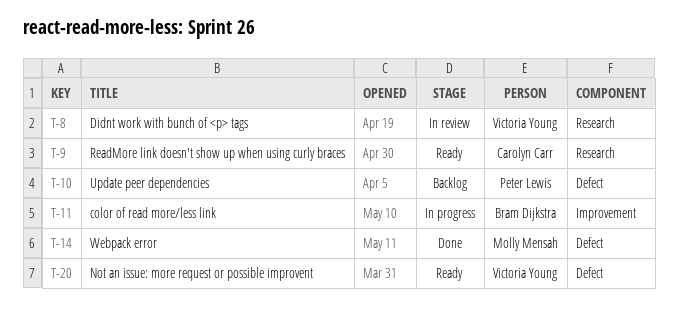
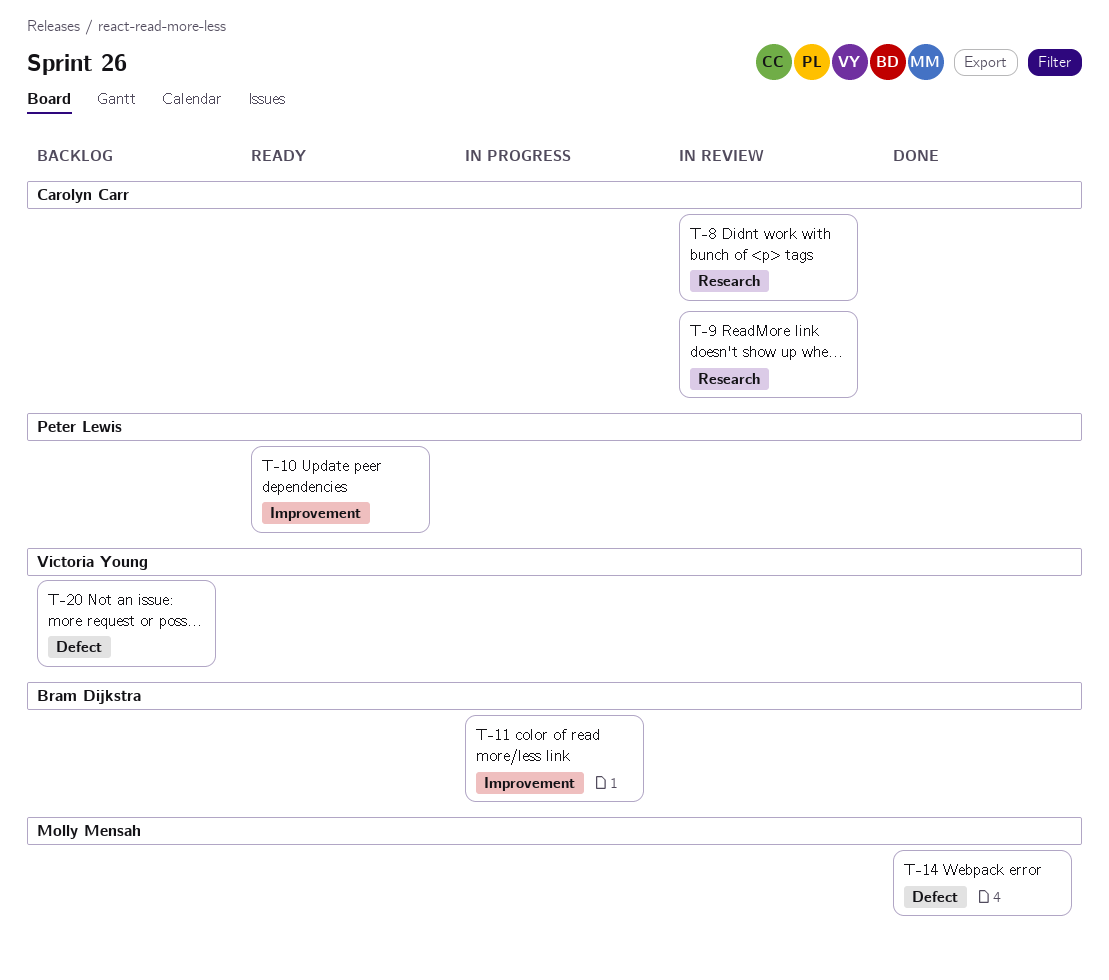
T-8, owner: Victoria Young -> Carolyn Carr
T-9, status: Ready -> In review
T-10, status: Backlog -> Ready
T-10, label: Defect -> Improvement
T-20, status: Ready -> Backlog

